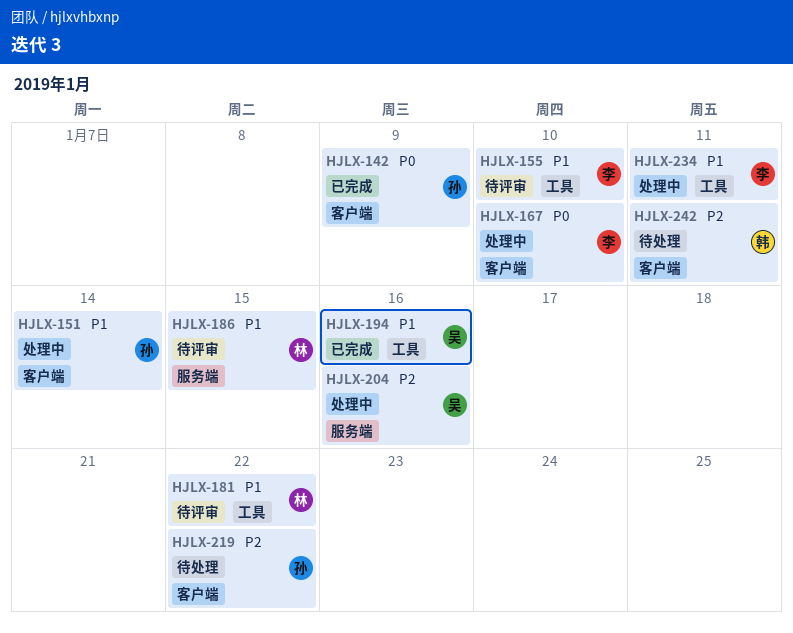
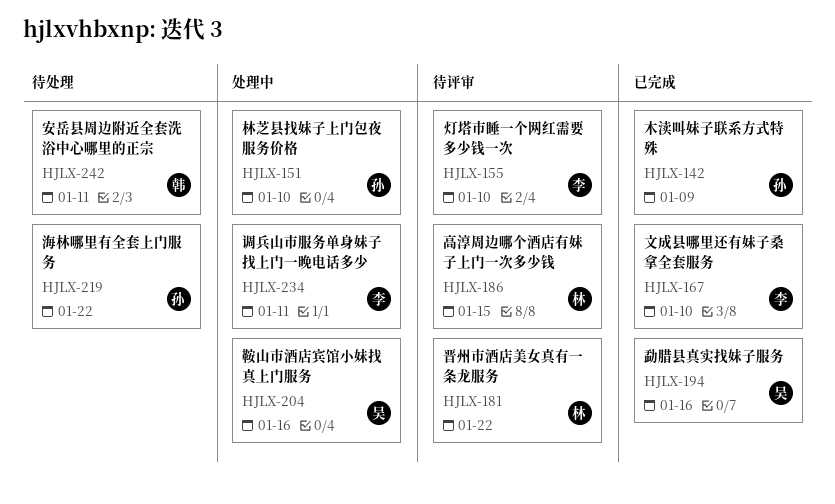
HJLX-151, due: Jan 14 -> Jan 10
HJLX-167, status: 处理中 -> 已完成

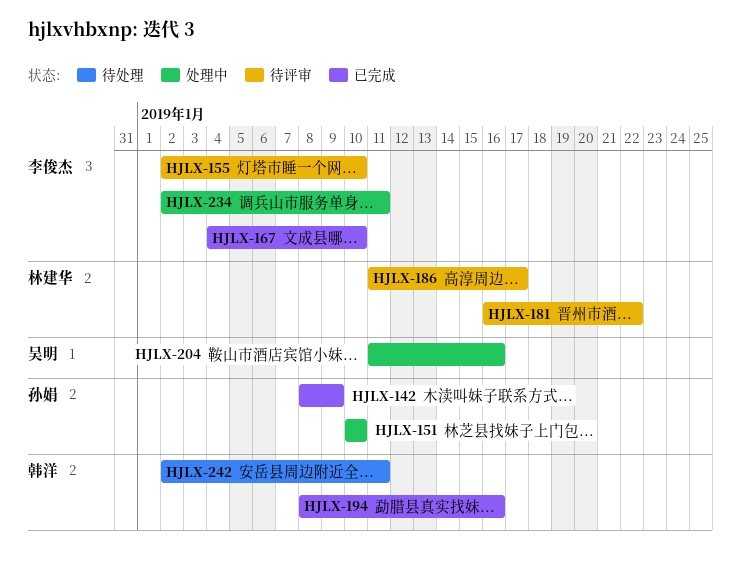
HJLX-186, due: Jan 15 -> Jan 17
HJLX-194, owner: 吴明 -> 韩洋
HJLX-219: present -> none

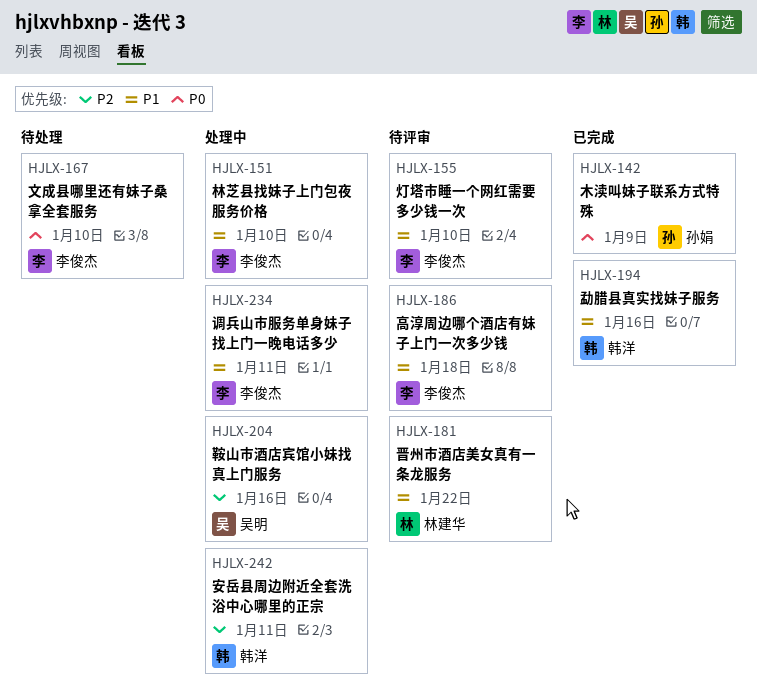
HJLX-151, owner: 孙娟 -> 李俊杰
HJLX-167, status: 已完成 -> 待处理
HJLX-186, owner: 林建华 -> 李俊杰
HJLX-186, due: Jan 17 -> Jan 18
HJLX-242, status: 待处理 -> 处理中

